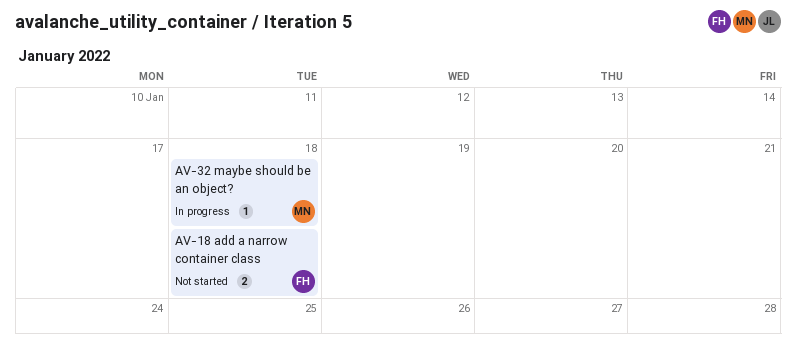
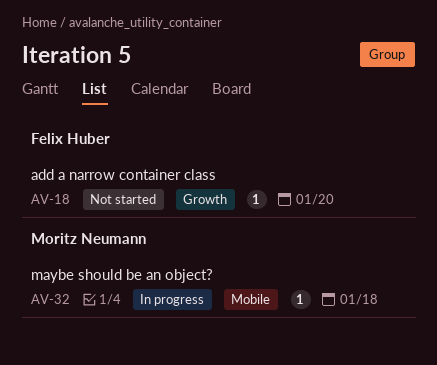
AV-18, estimate: 2 -> 1
AV-18, due: Jan 18 -> Jan 20

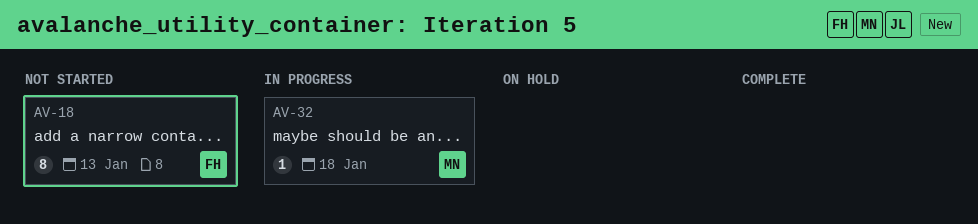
AV-18, estimate: 1 -> 8
AV-18, due: Jan 20 -> Jan 13

